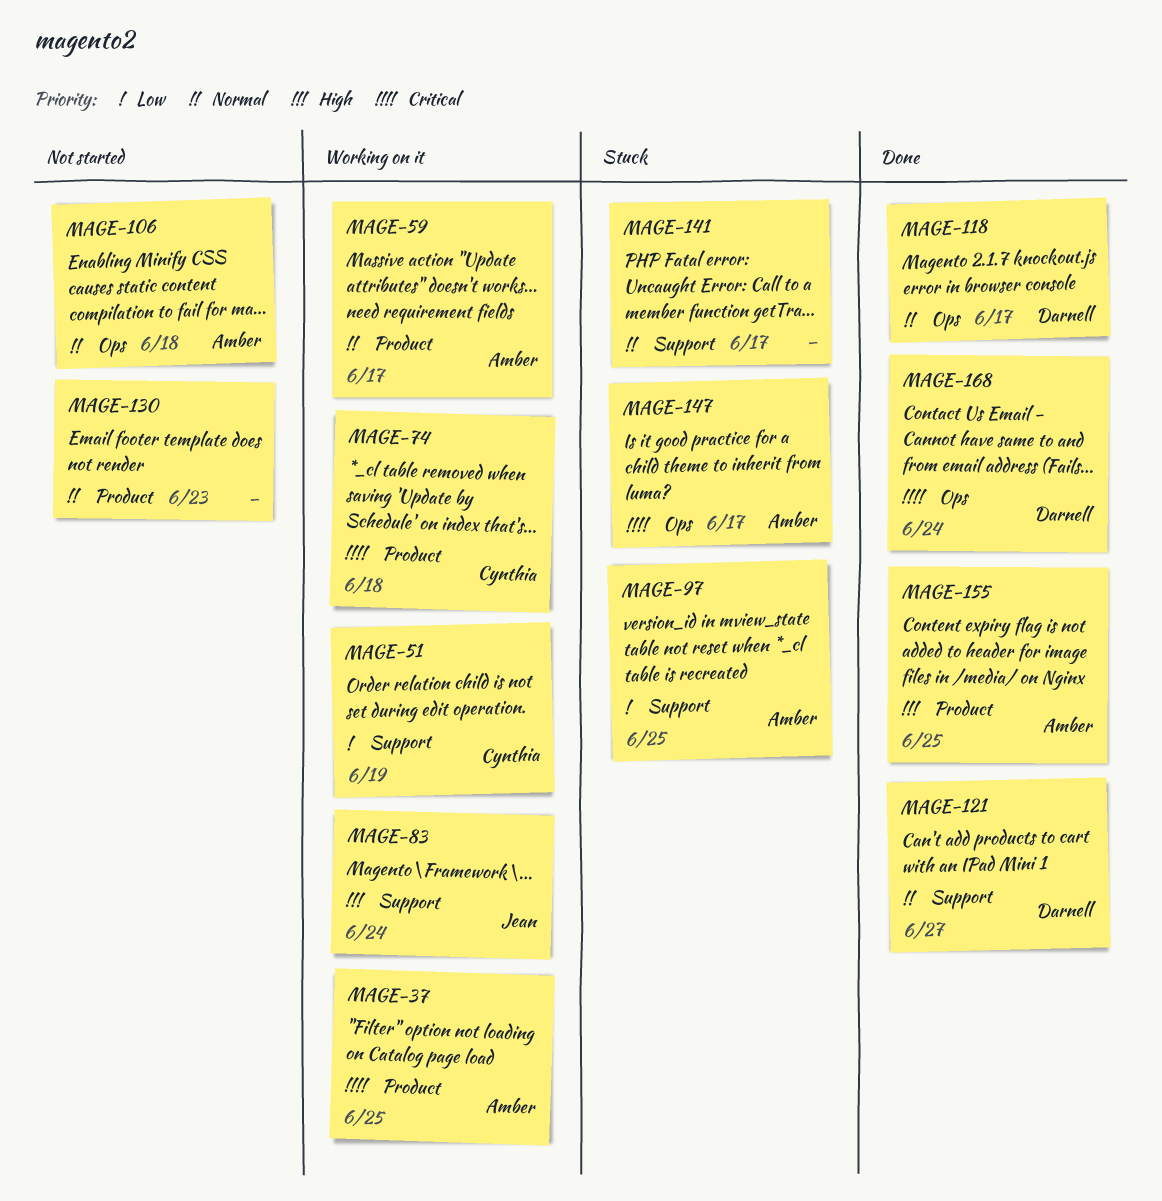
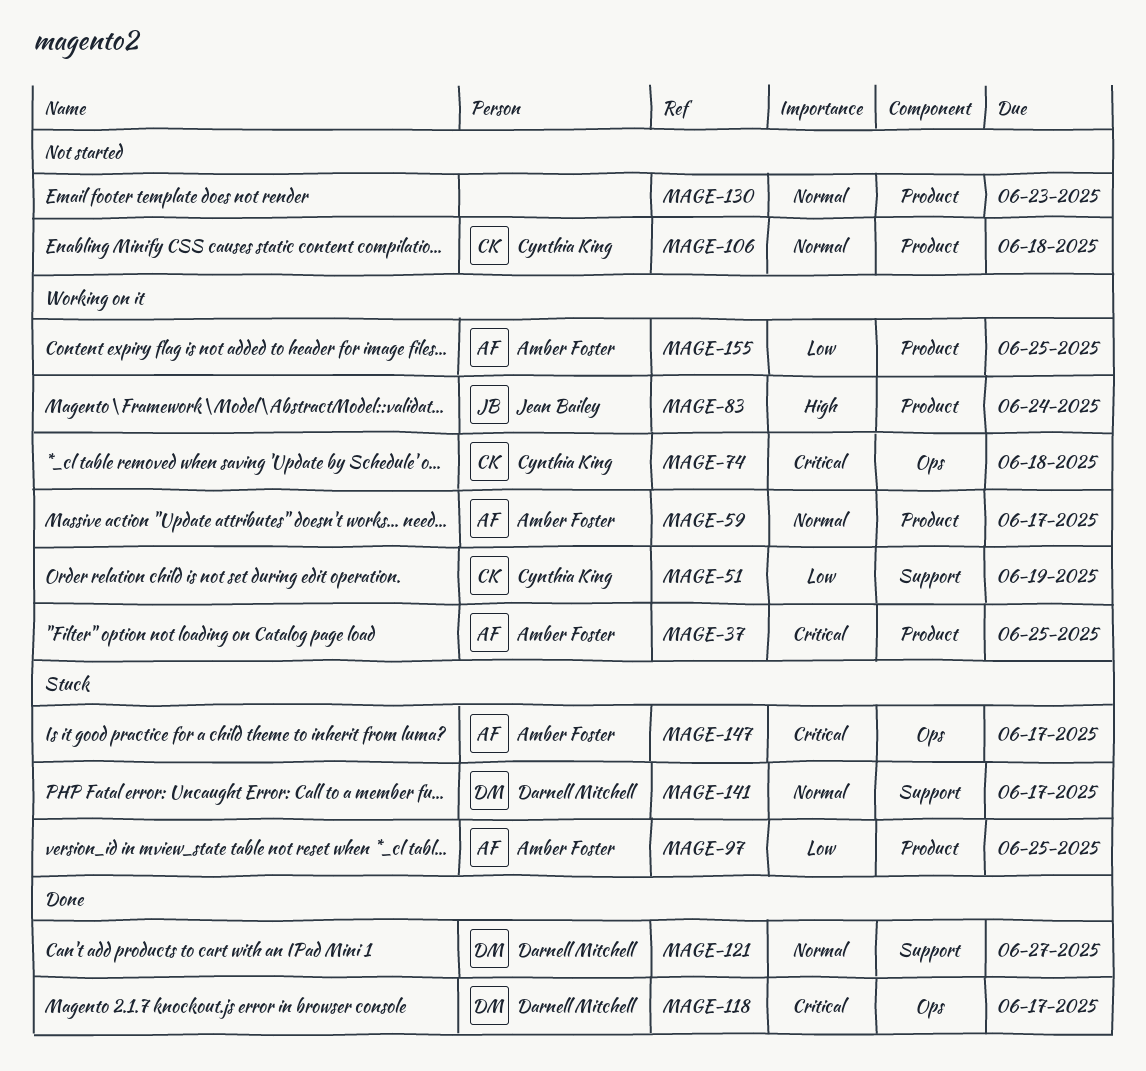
MAGE-74, label: Product -> Ops
MAGE-83, label: Support -> Product
MAGE-97, label: Support -> Product
MAGE-106, owner: Amber Foster -> Cynthia King
MAGE-106, label: Ops -> Product
MAGE-118, priority: Normal -> Critical
MAGE-141, owner: none -> Darnell Mitchell
MAGE-155, status: Done -> Working on it
MAGE-155, priority: High -> Low
MAGE-168: present -> none

